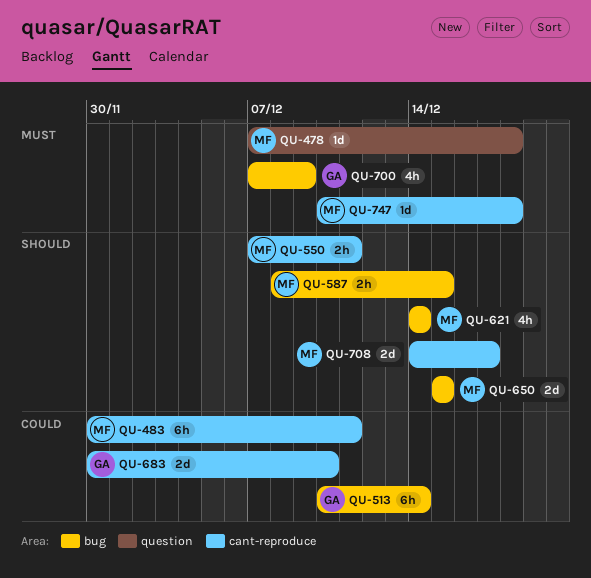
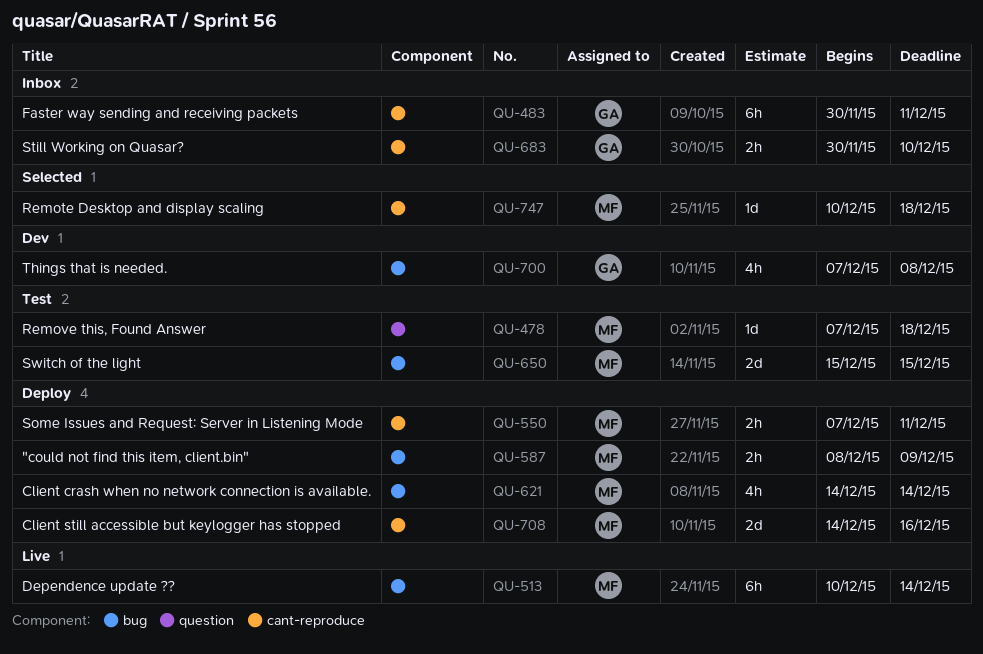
QU-483, owner: MF -> GA
QU-513, owner: GA -> MF
QU-587, due: Dec 15 -> Dec 9
QU-683, estimate: 2d -> 2h
QU-700, due: Dec 9 -> Dec 8
QU-708, due: Dec 17 -> Dec 16

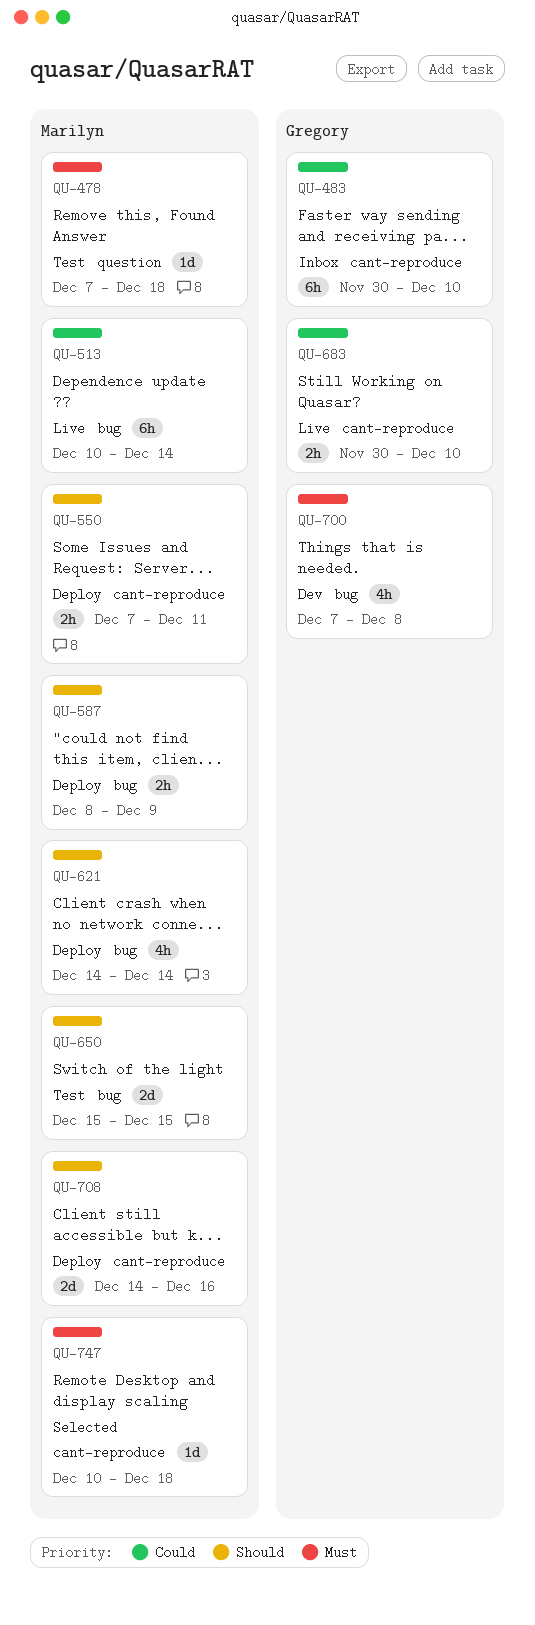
QU-483, due: Dec 11 -> Dec 10
QU-683, status: Inbox -> Live

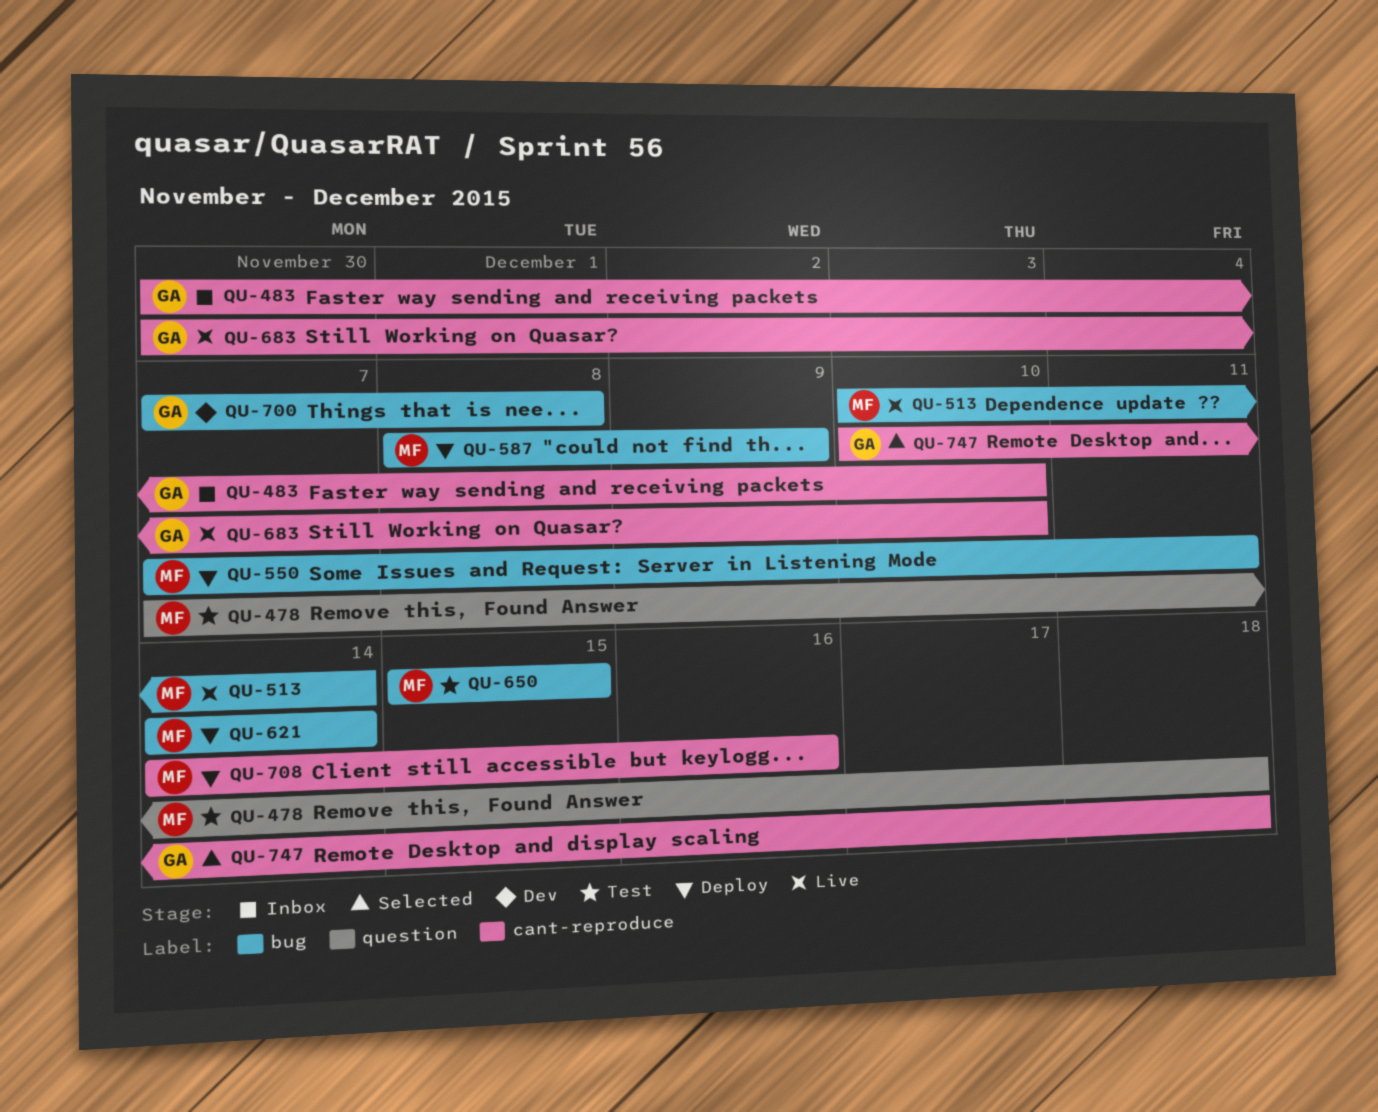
QU-550, label: cant-reproduce -> bug
QU-747, owner: Marilyn -> Gregory

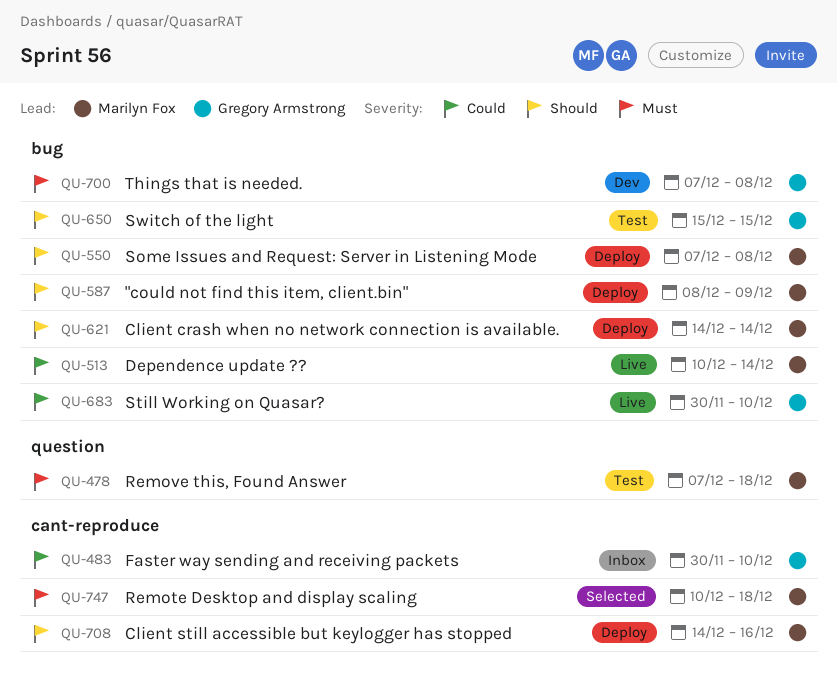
QU-550, due: Dec 11 -> Dec 8
QU-650, owner: Marilyn Fox -> Gregory Armstrong
QU-683, label: cant-reproduce -> bug
QU-747, owner: Gregory Armstrong -> Marilyn Fox

